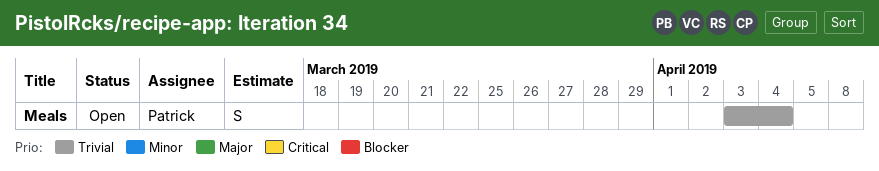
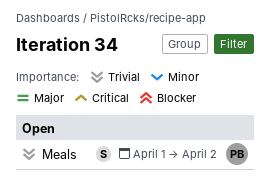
Meals, start: Apr 3 -> Apr 1
Meals, due: Apr 4 -> Apr 2

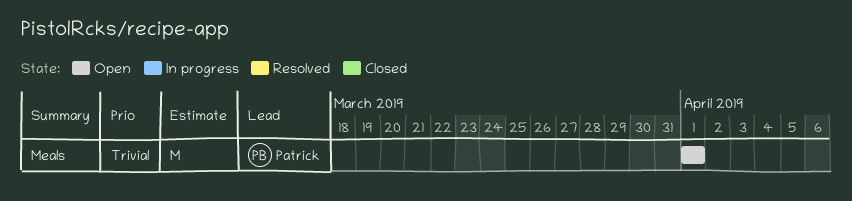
Meals, estimate: S -> M
Meals, due: Apr 2 -> Apr 1

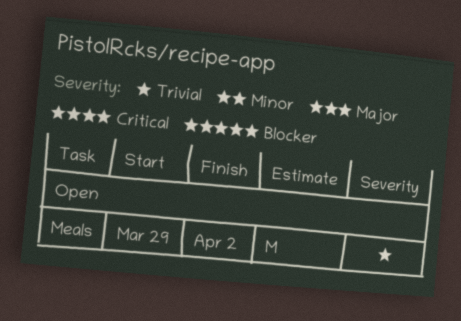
Meals, start: Apr 1 -> Mar 29
Meals, due: Apr 1 -> Apr 2

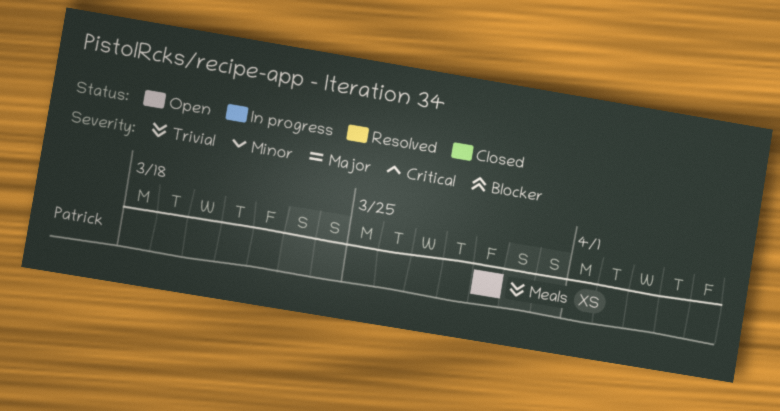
Meals, estimate: M -> XS
Meals, due: Apr 2 -> Mar 29

